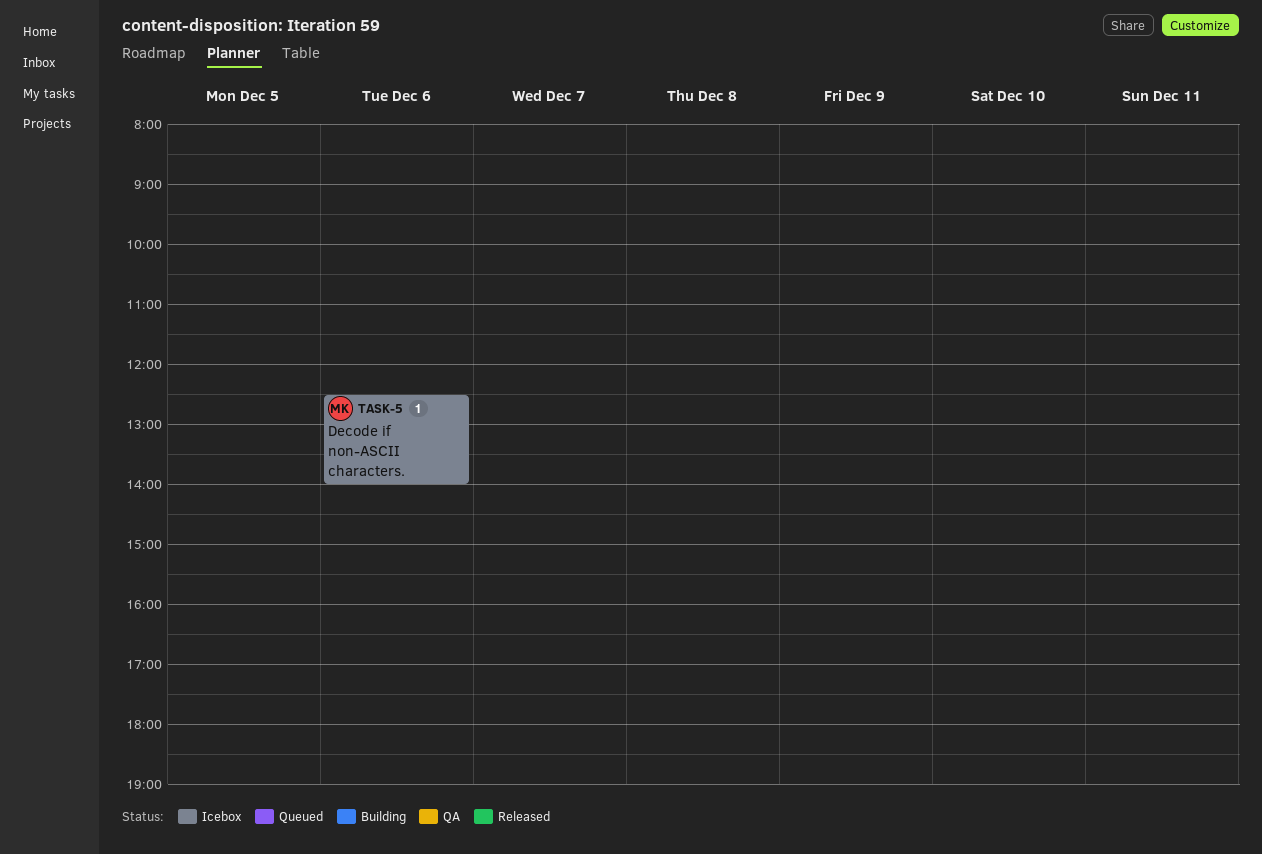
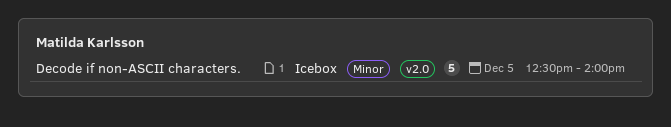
Decode if non-ASCII characters., estimate: 1 -> 5
Decode if non-ASCII characters., day: Dec 6 -> Dec 5

